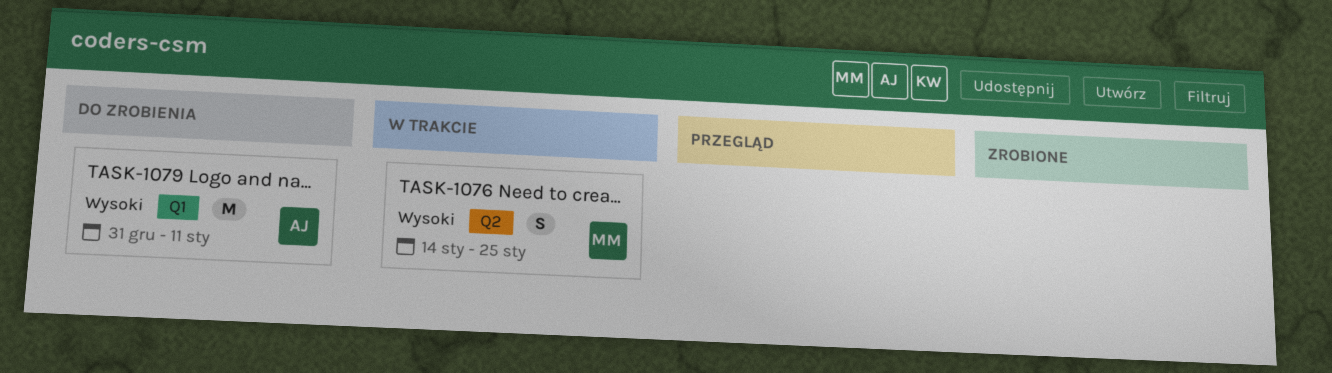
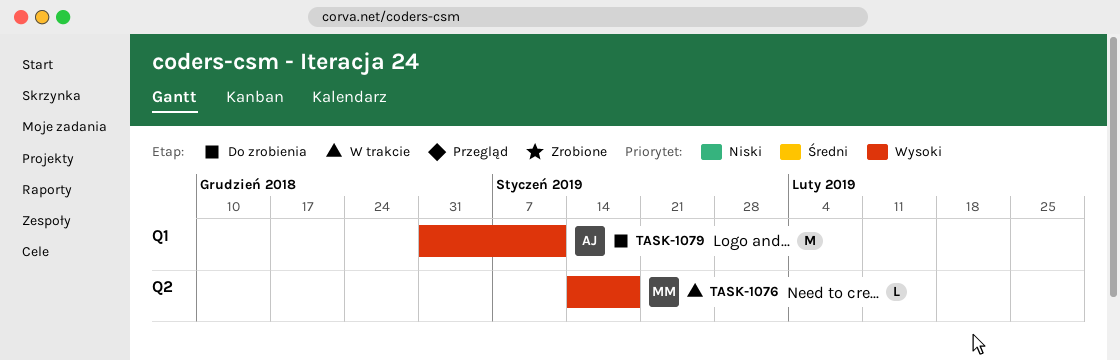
TASK-1076, estimate: S -> L
TASK-1076, due: Jan 25 -> Jan 18

